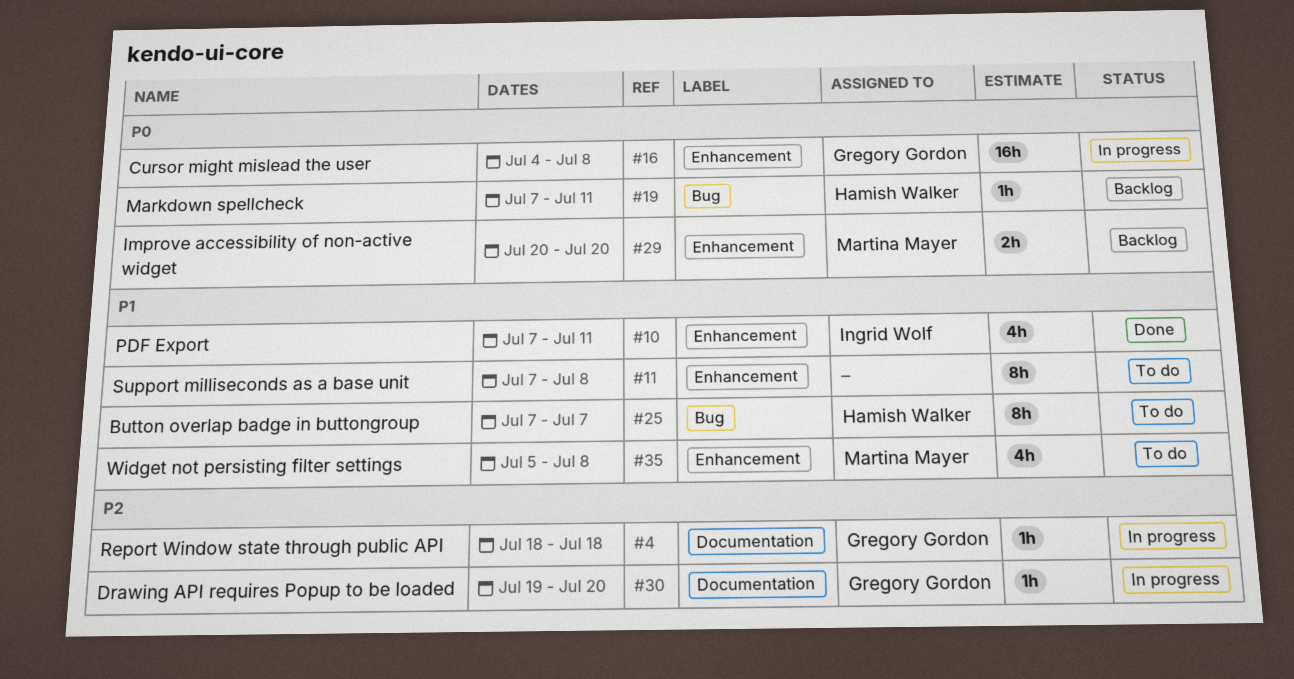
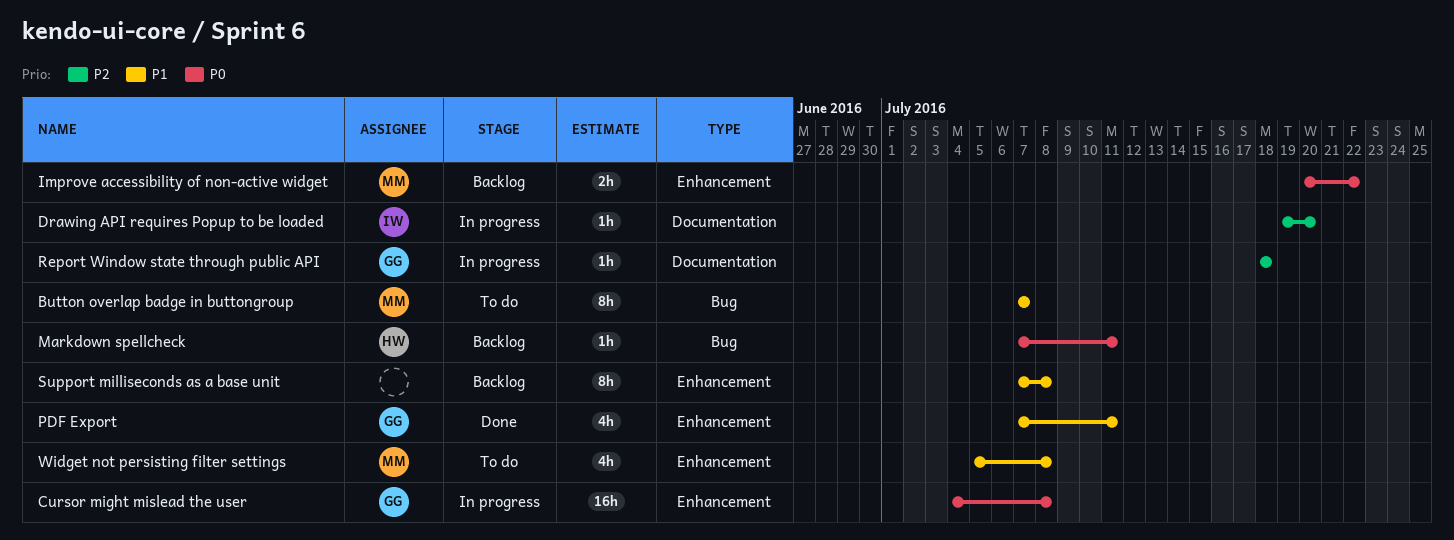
Button overlap badge in buttongroup, owner: Hamish Walker -> Martina Mayer
Drawing API requires Popup to be loaded, owner: Gregory Gordon -> Ingrid Wolf
Improve accessibility of non-active widget, due: Jul 20 -> Jul 22
PDF Export, owner: Ingrid Wolf -> Gregory Gordon
Support milliseconds as a base unit, status: To do -> Backlog

